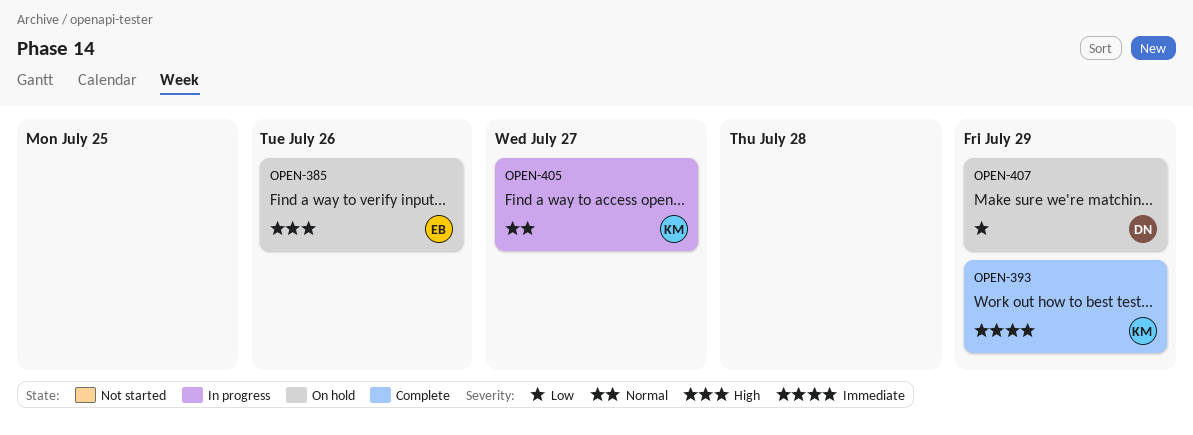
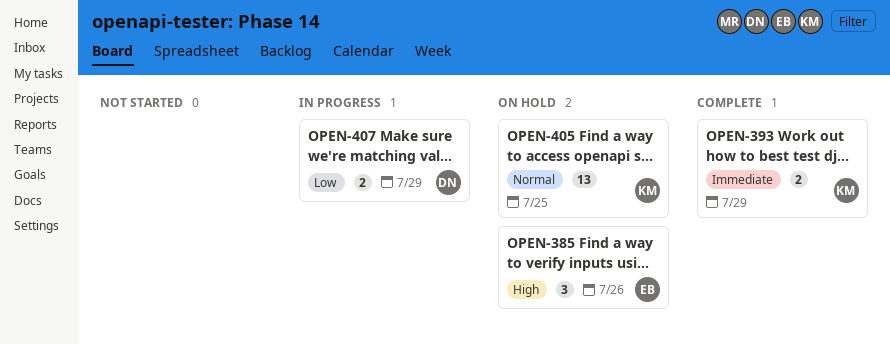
OPEN-405, status: In progress -> On hold
OPEN-405, due: Jul 27 -> Jul 25
OPEN-407, status: On hold -> In progress

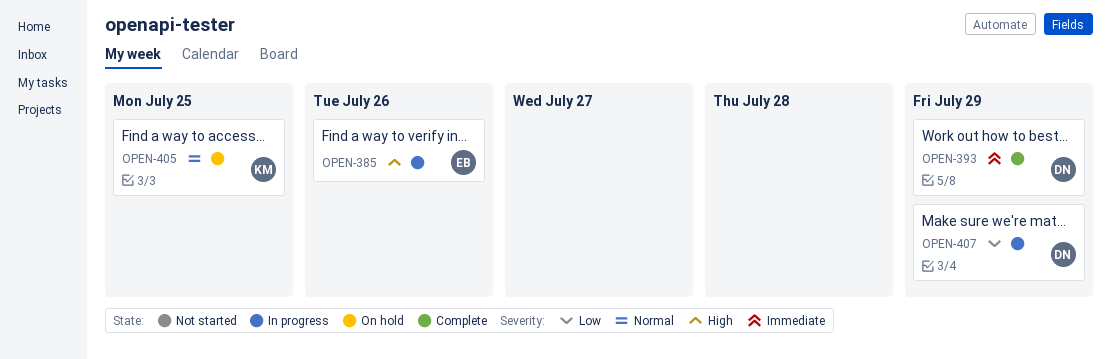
OPEN-385, status: On hold -> In progress
OPEN-393, owner: KM -> DN

